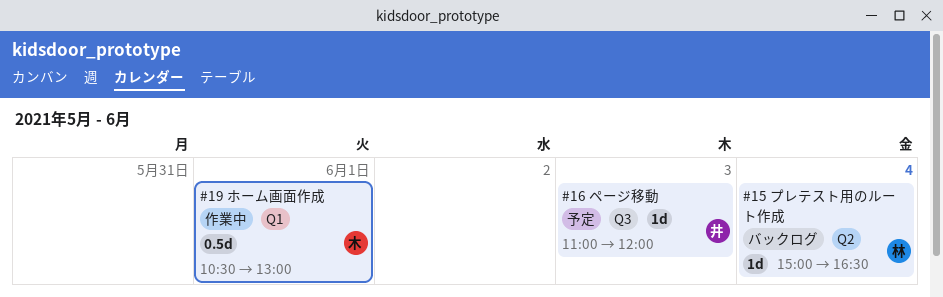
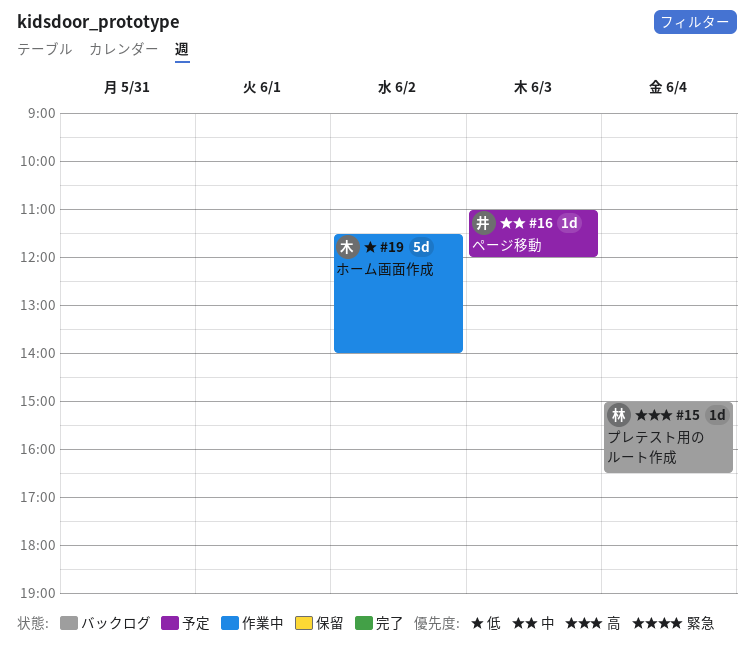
#19, estimate: 0.5d -> 5d
#19, day: Jun 1 -> Jun 2
#19, begins: 10:30 -> 11:30
#19, ends: 13:00 -> 14:00

